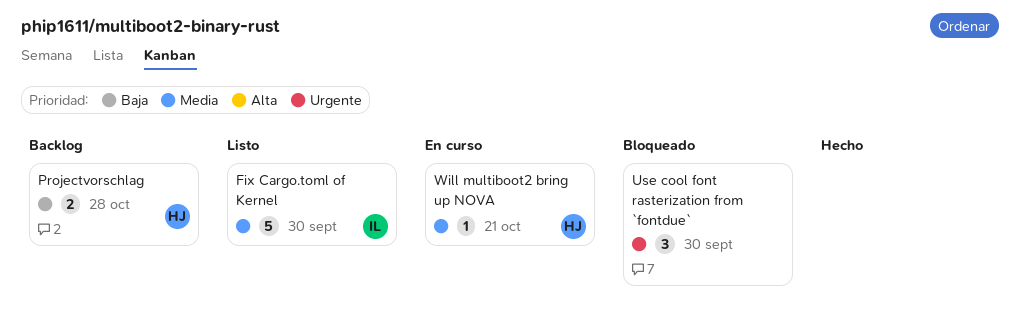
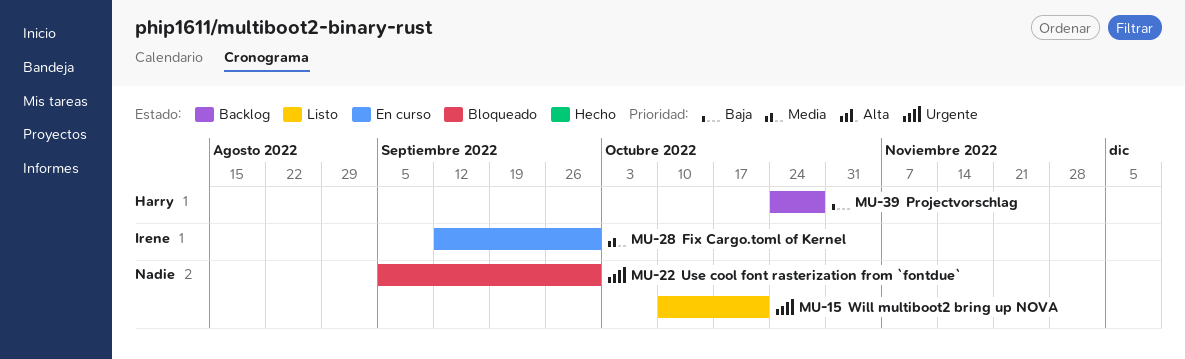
Fix Cargo.toml of Kernel, status: Listo -> En curso
Will multiboot2 bring up NOVA, status: En curso -> Listo
Will multiboot2 bring up NOVA, owner: Harry -> none
Will multiboot2 bring up NOVA, priority: Media -> Urgente

